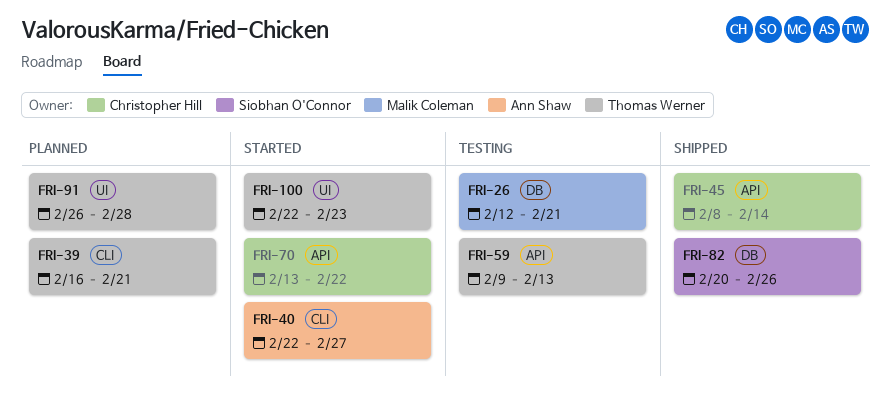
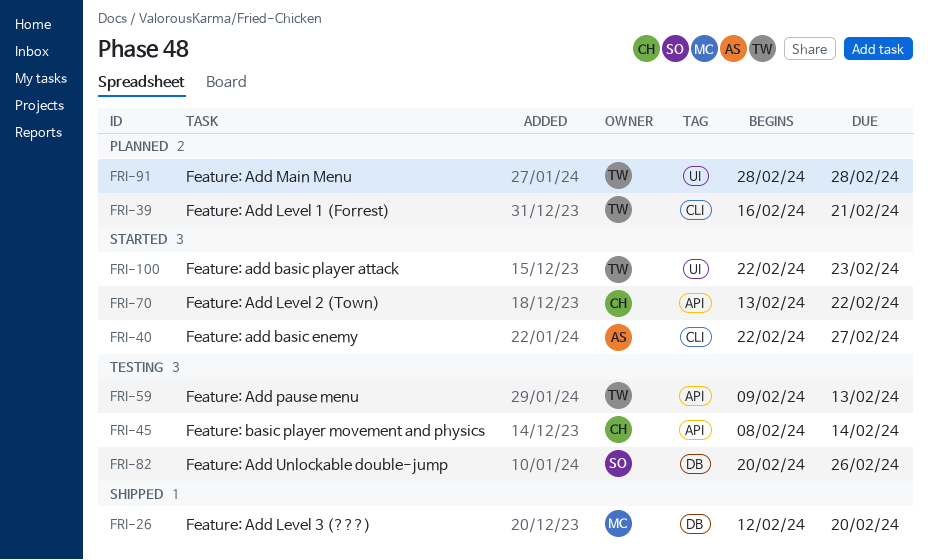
FRI-26, status: Testing -> Shipped
FRI-26, due: Feb 21 -> Feb 20
FRI-45, status: Shipped -> Testing
FRI-82, status: Shipped -> Testing
FRI-91, start: Feb 26 -> Feb 28

